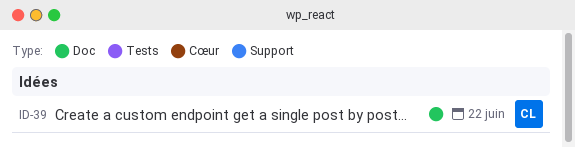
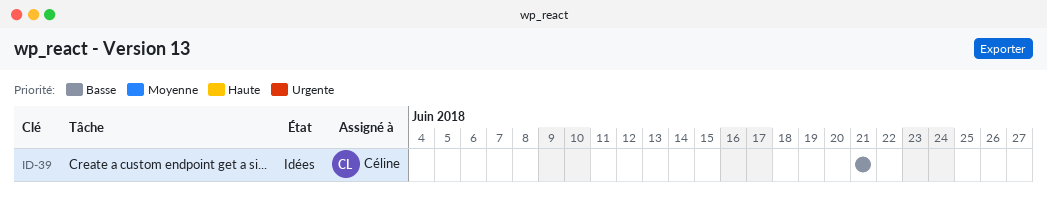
ID-39, due: Jun 22 -> Jun 21

